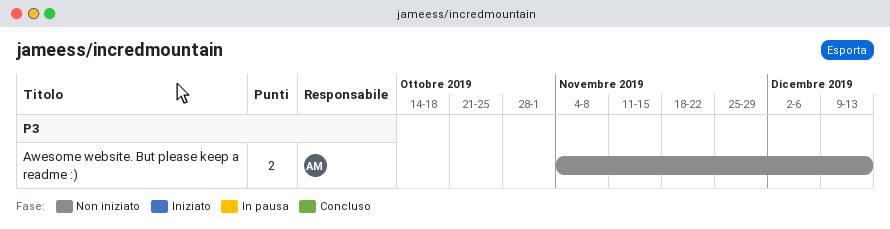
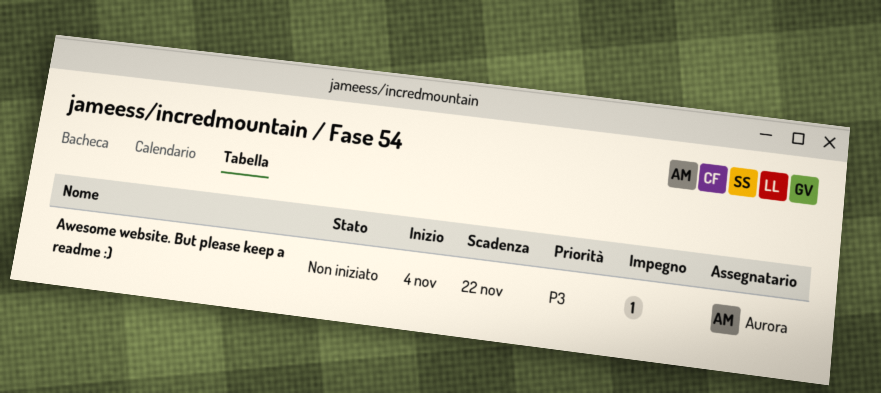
Awesome website. But please keep a readme :), estimate: 2 -> 1
Awesome website. But please keep a readme :), due: Dec 13 -> Nov 22

